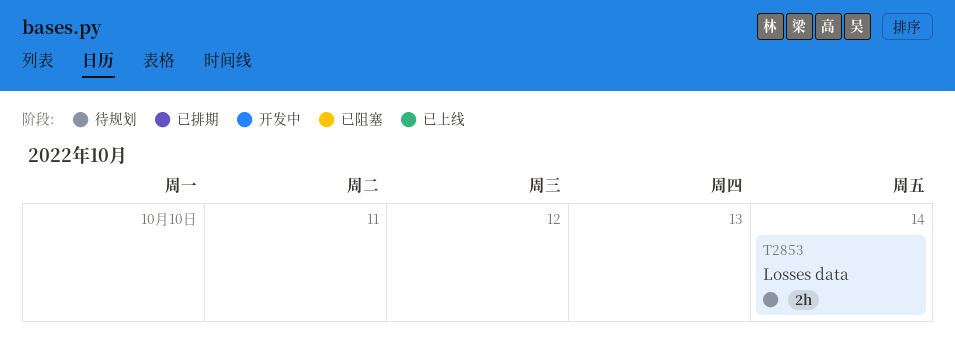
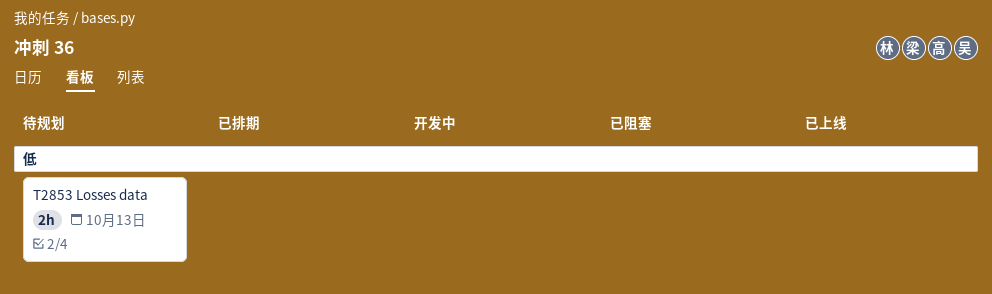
T2853, due: Oct 14 -> Oct 13

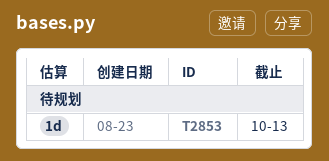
T2853, estimate: 2h -> 1d

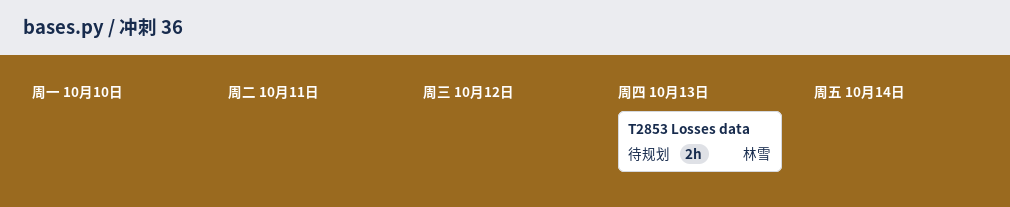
T2853, estimate: 1d -> 2h

